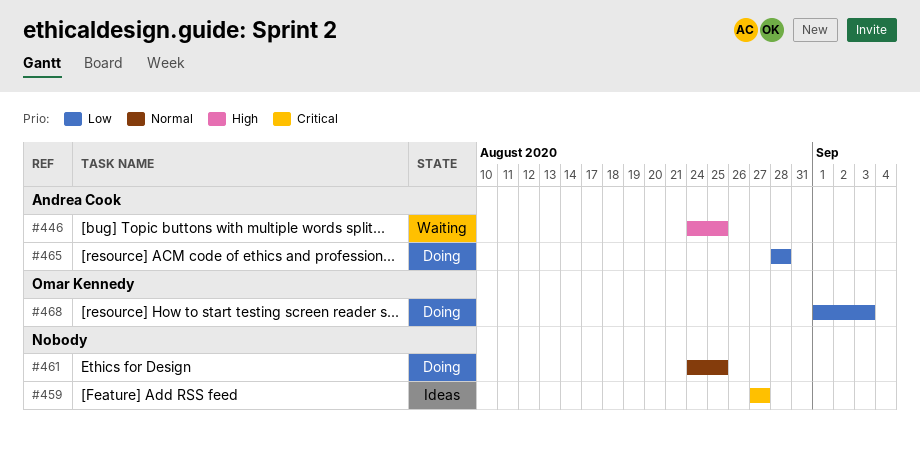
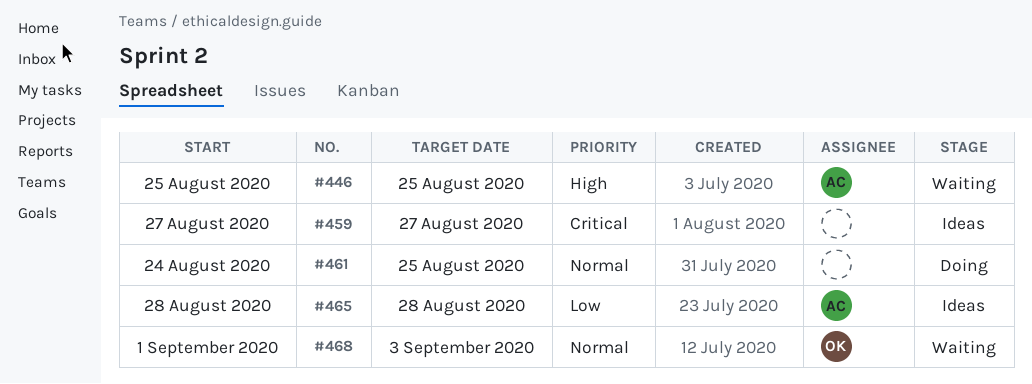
#446, start: Aug 24 -> Aug 25
#465, status: Doing -> Ideas
#468, status: Doing -> Waiting
#468, priority: Low -> Normal

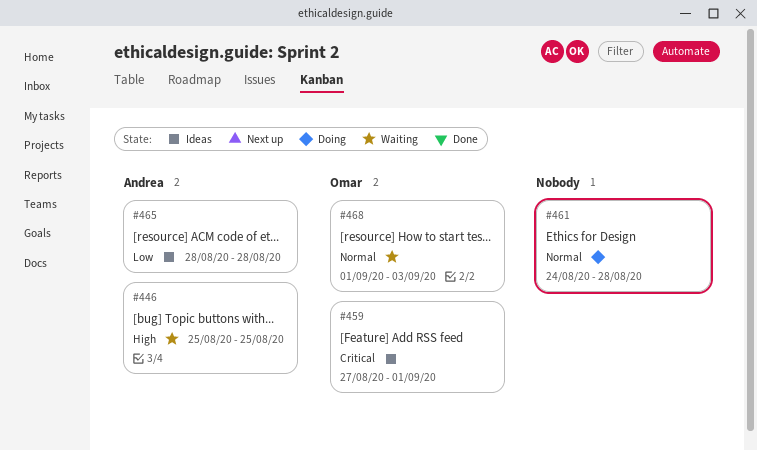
#459, owner: none -> Omar
#459, due: Aug 27 -> Sep 1
#461, due: Aug 25 -> Aug 28

